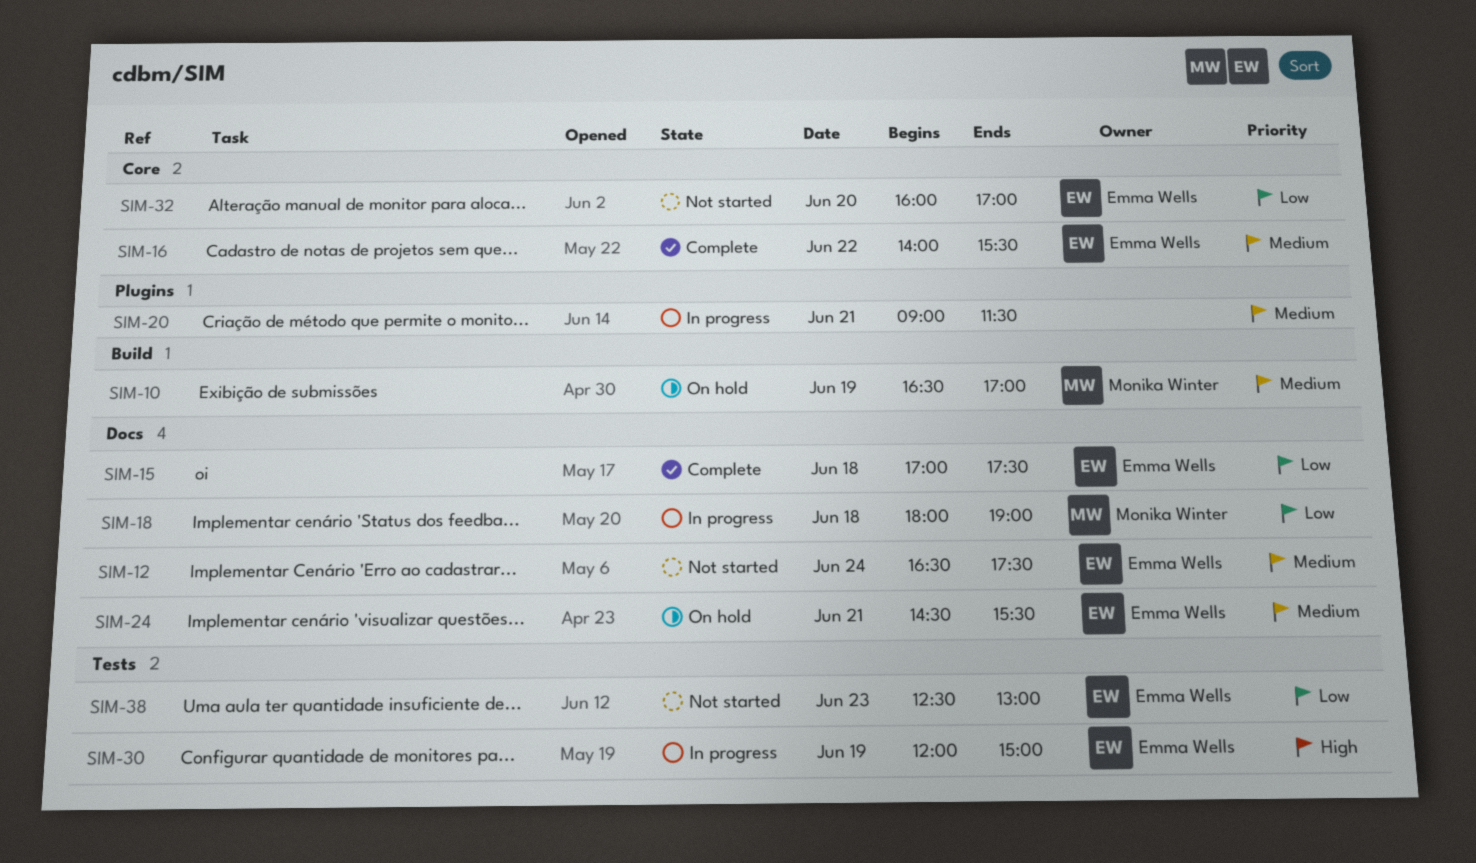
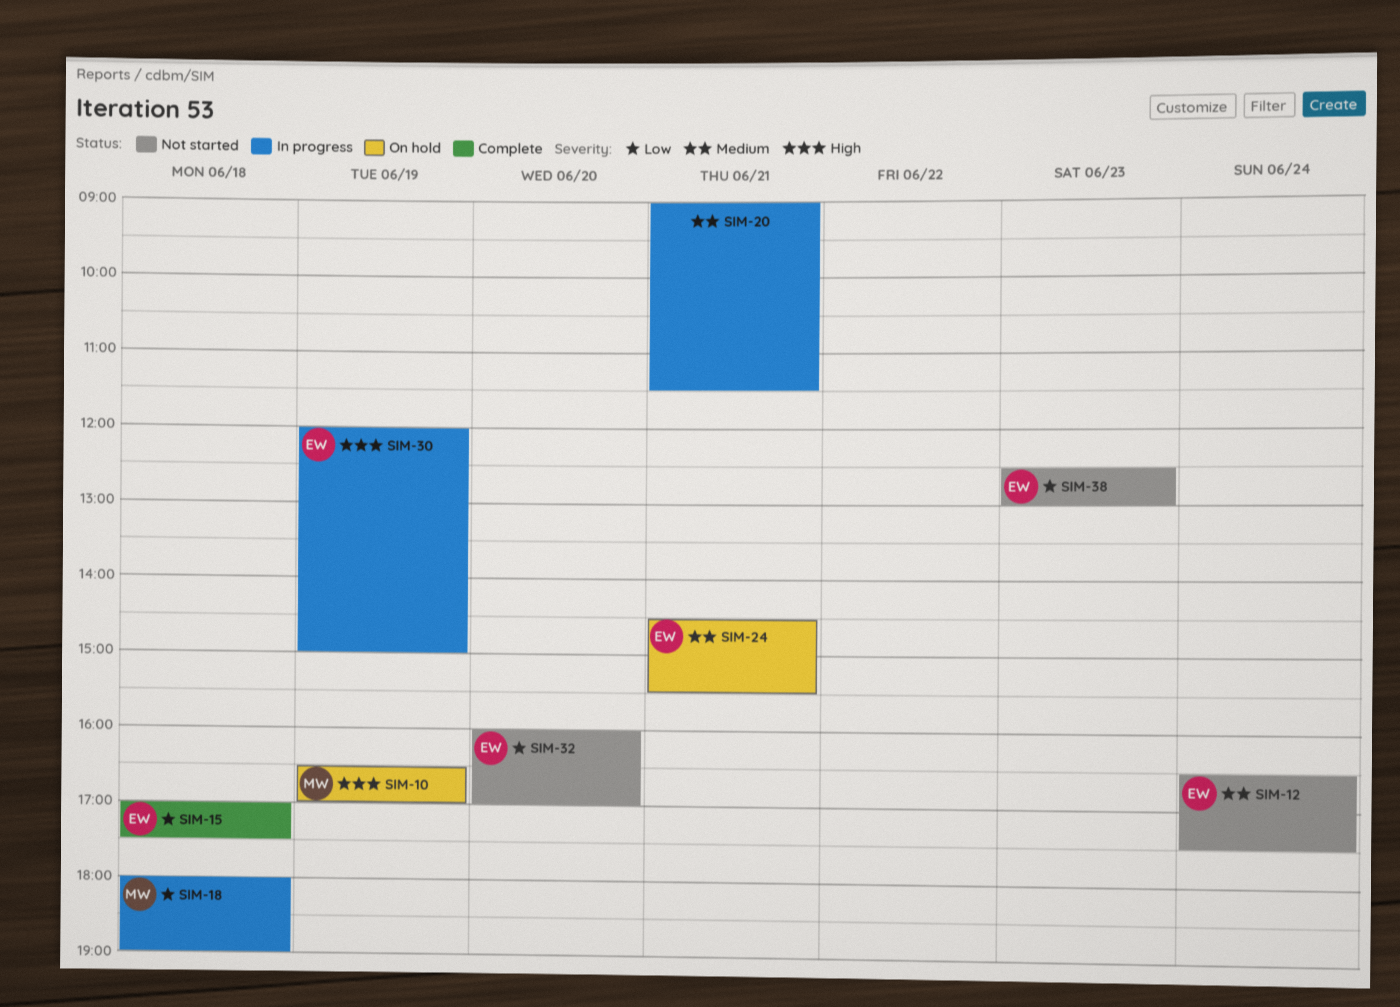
SIM-10, priority: Medium -> High
SIM-16: present -> none

